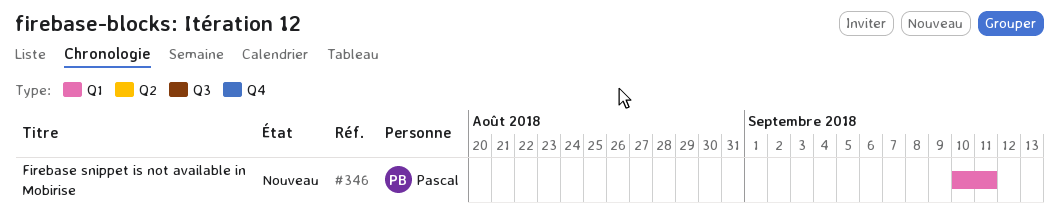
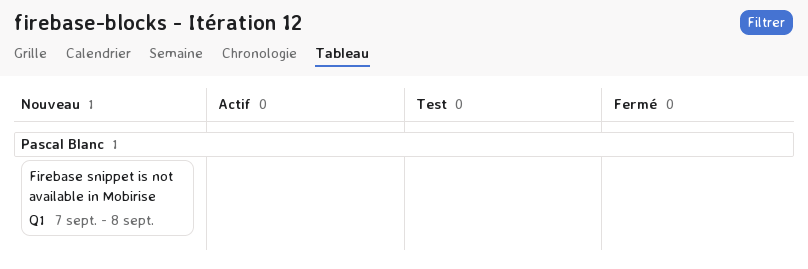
Firebase snippet is not available in Mobirise, start: Sep 10 -> Sep 7
Firebase snippet is not available in Mobirise, due: Sep 11 -> Sep 8

